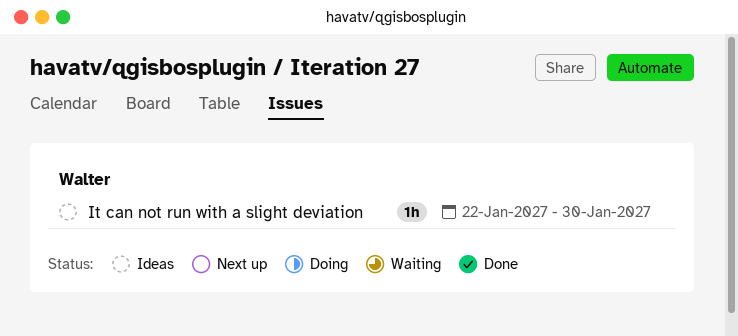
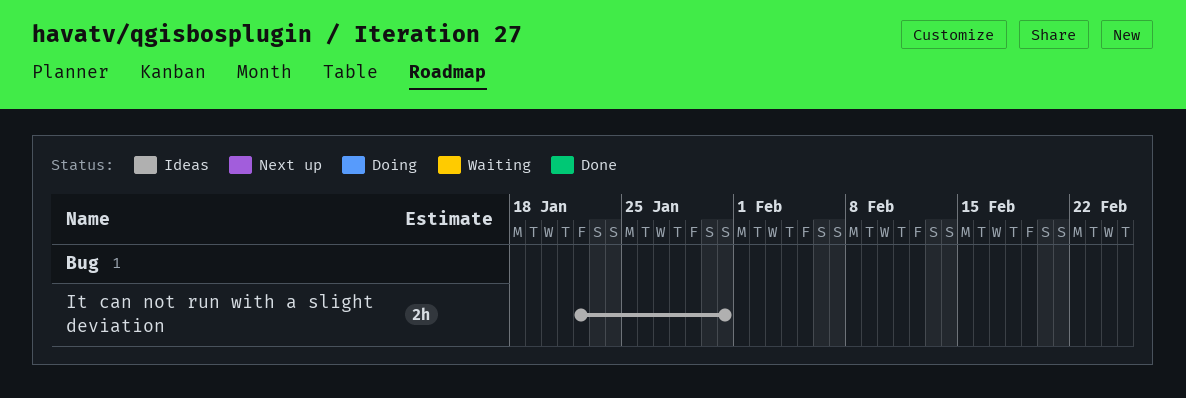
It can not run with a slight deviation, estimate: 1h -> 2h
It can not run with a slight deviation, due: Jan 30 -> Jan 31

